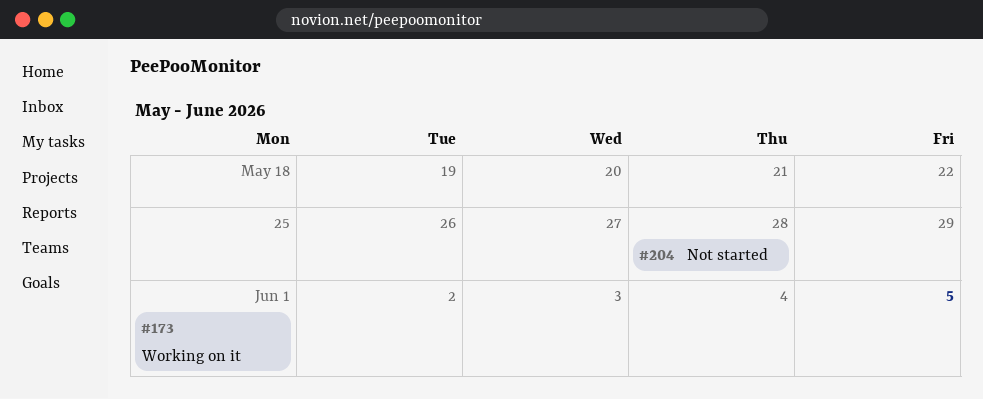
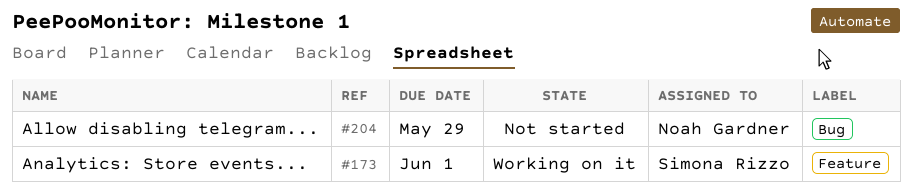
#204, due: May 28 -> May 29

